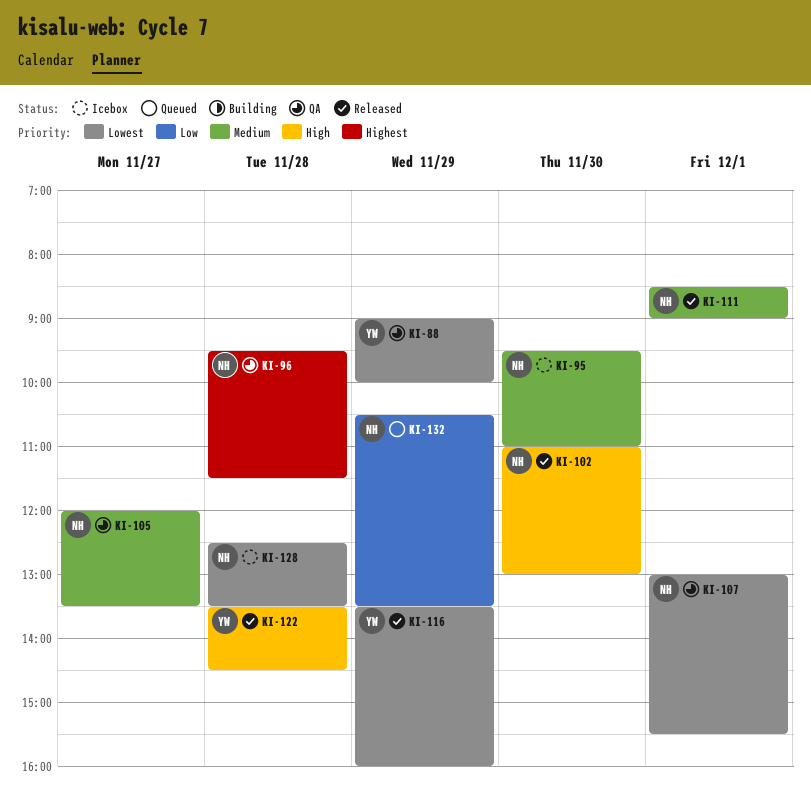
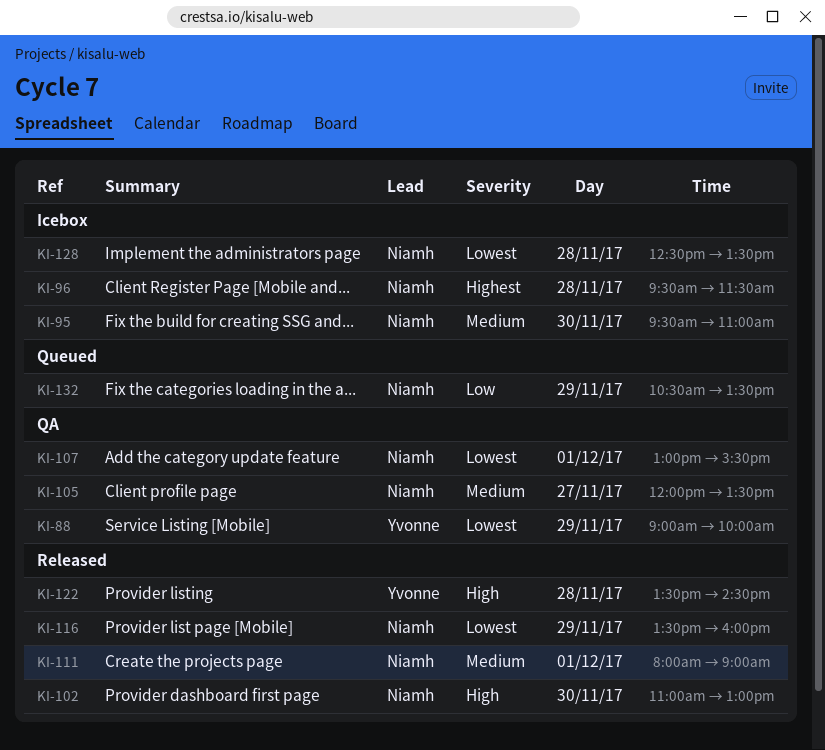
KI-96, status: QA -> Icebox
KI-111, begins: 08:30 -> 08:00
KI-116, owner: Yvonne -> Niamh

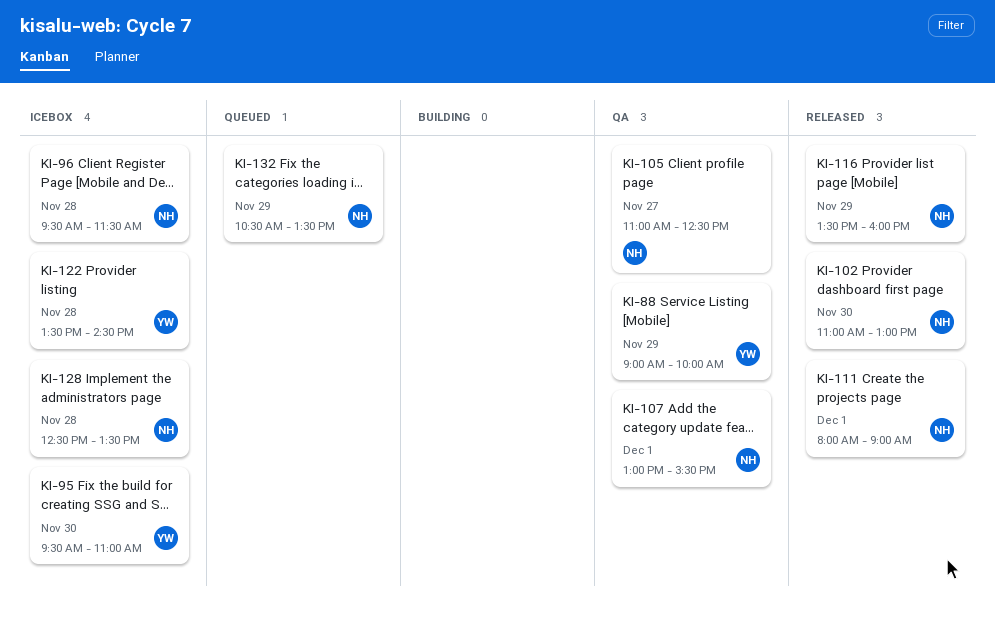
KI-95, owner: Niamh -> Yvonne
KI-105, begins: 12:00 -> 11:00
KI-105, ends: 13:30 -> 12:30
KI-122, status: Released -> Icebox

